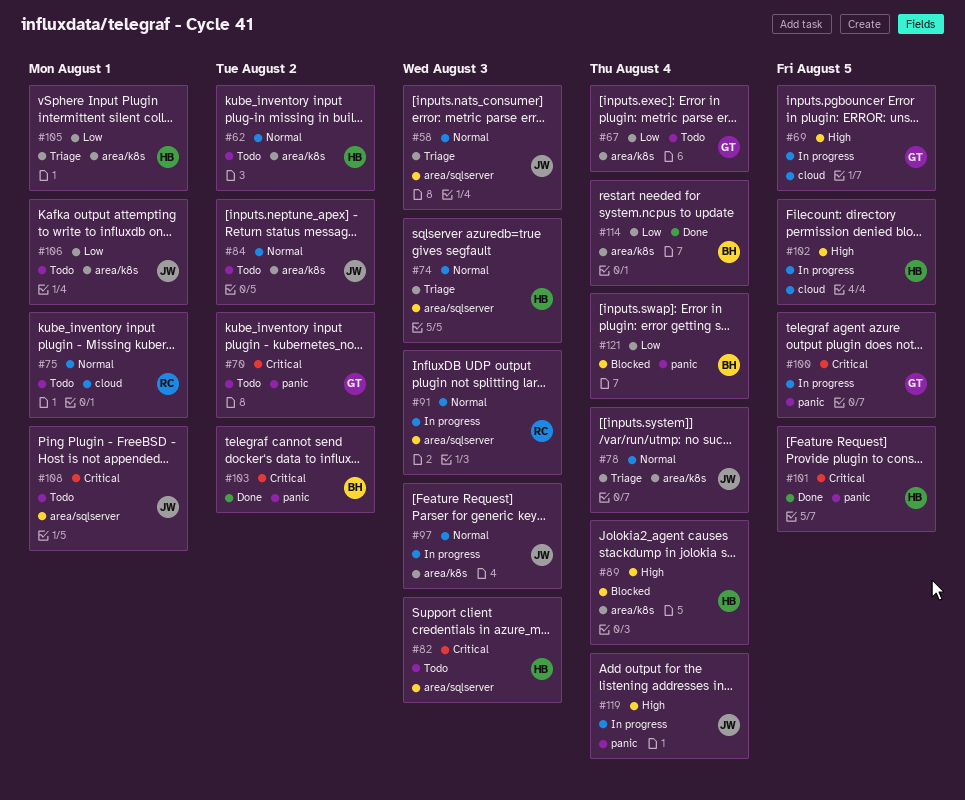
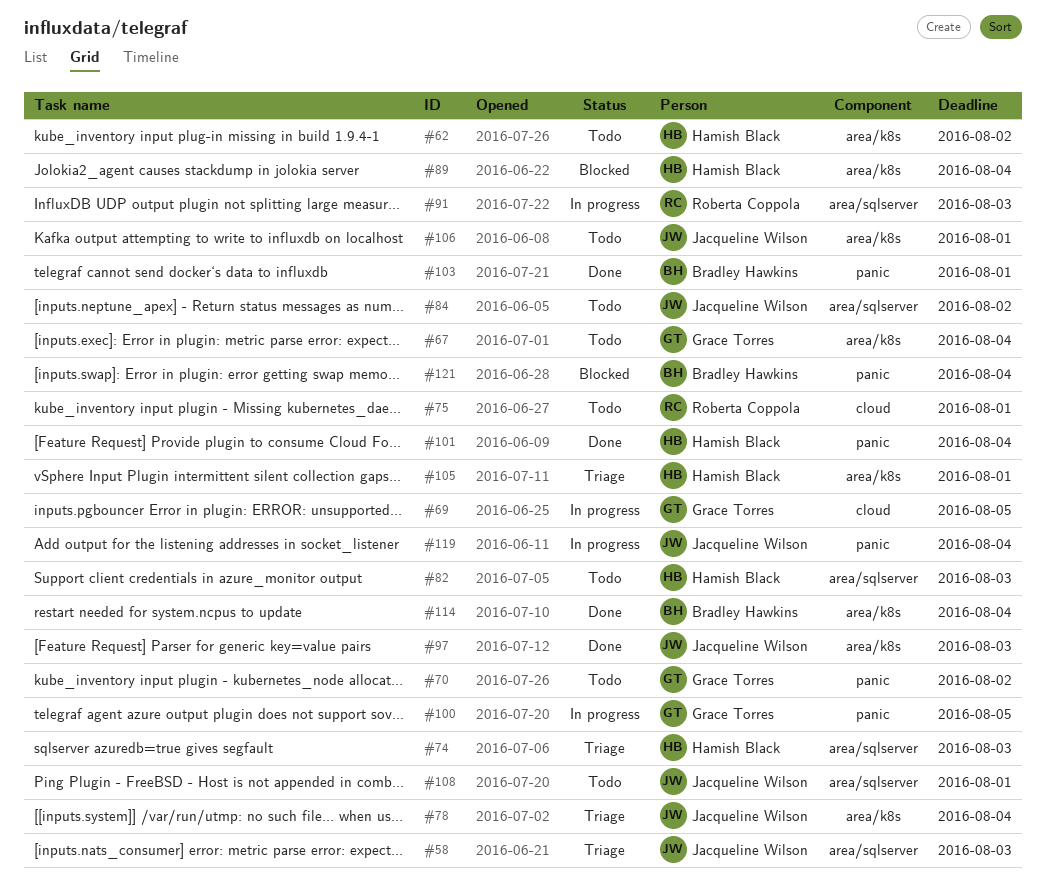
#84, label: area/k8s -> area/sqlserver
#97, status: In progress -> Done
#101, due: Aug 5 -> Aug 4
#102: present -> none
#103, due: Aug 2 -> Aug 1

